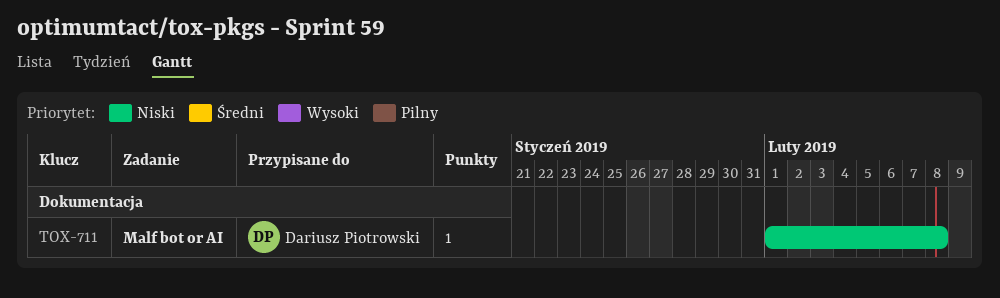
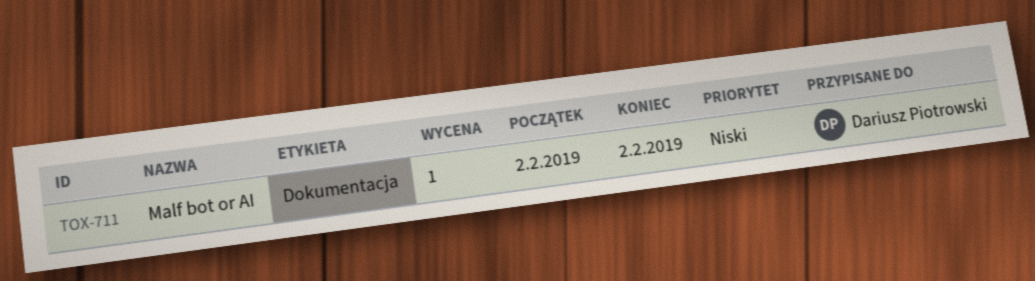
TOX-711, start: Feb 1 -> Feb 2
TOX-711, due: Feb 8 -> Feb 2

